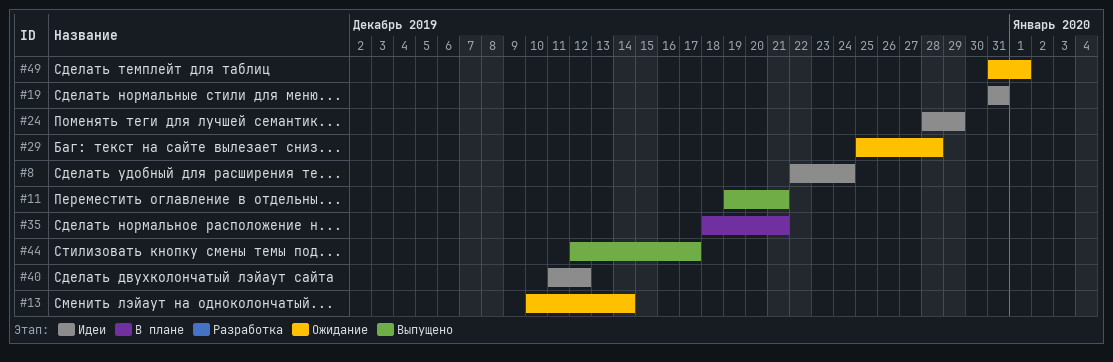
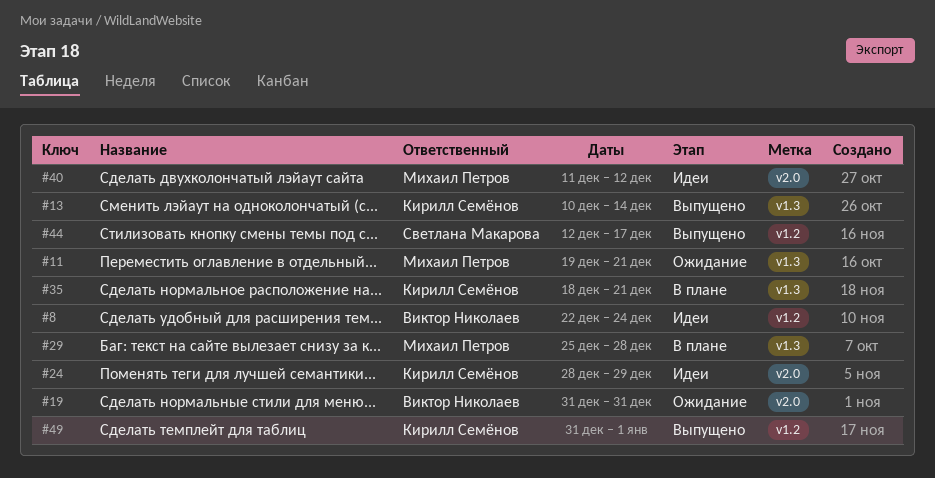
#11, status: Выпущено -> Ожидание
#13, status: Ожидание -> Выпущено
#19, status: Идеи -> Ожидание
#29, status: Ожидание -> В плане
#49, status: Ожидание -> Выпущено

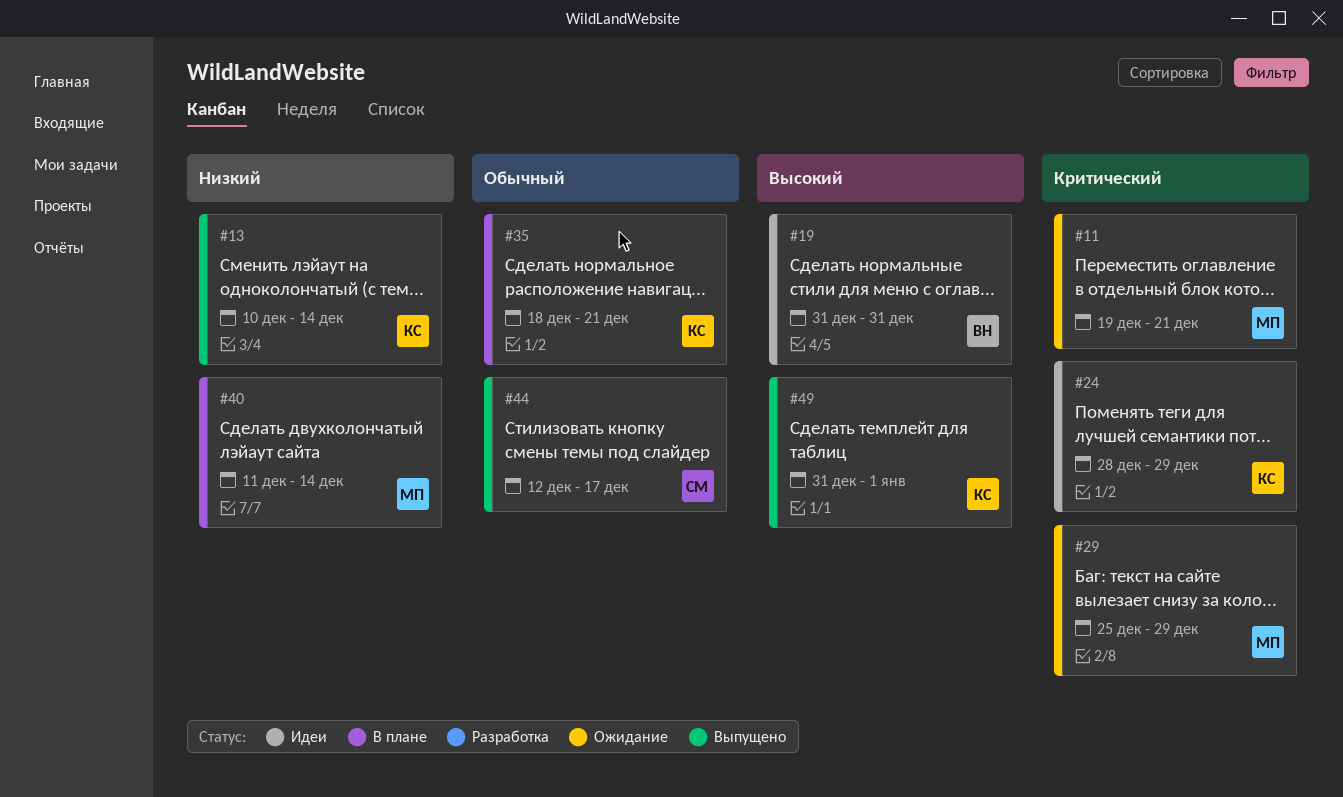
#8: present -> none
#19, status: Ожидание -> Идеи
#29, status: В плане -> Ожидание
#29, due: Dec 28 -> Dec 29
#40, status: Идеи -> В плане
#40, due: Dec 12 -> Dec 14

